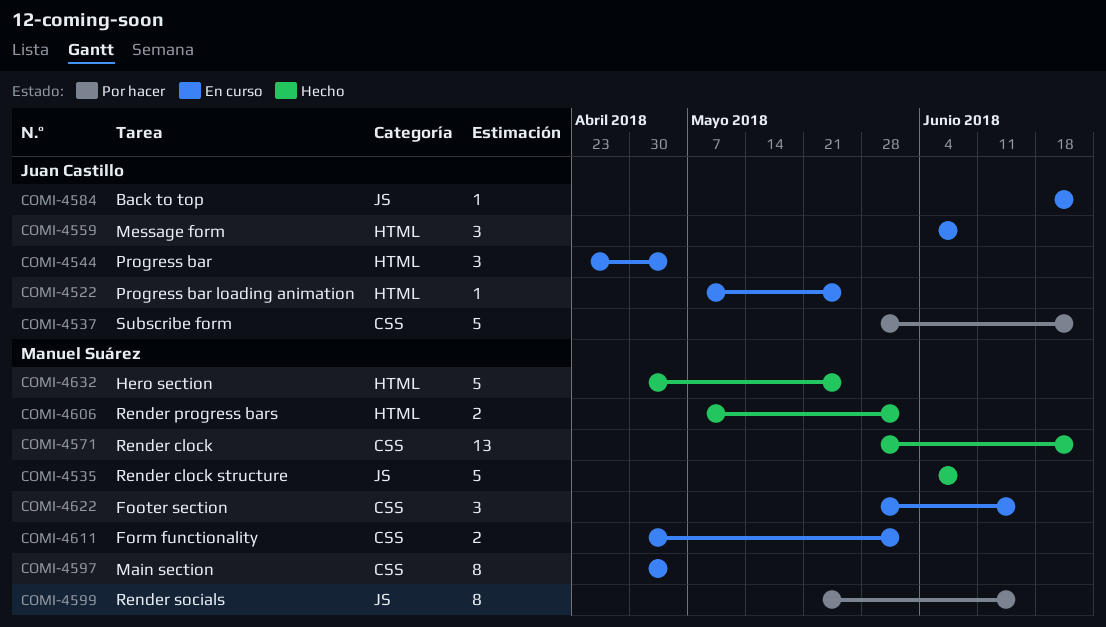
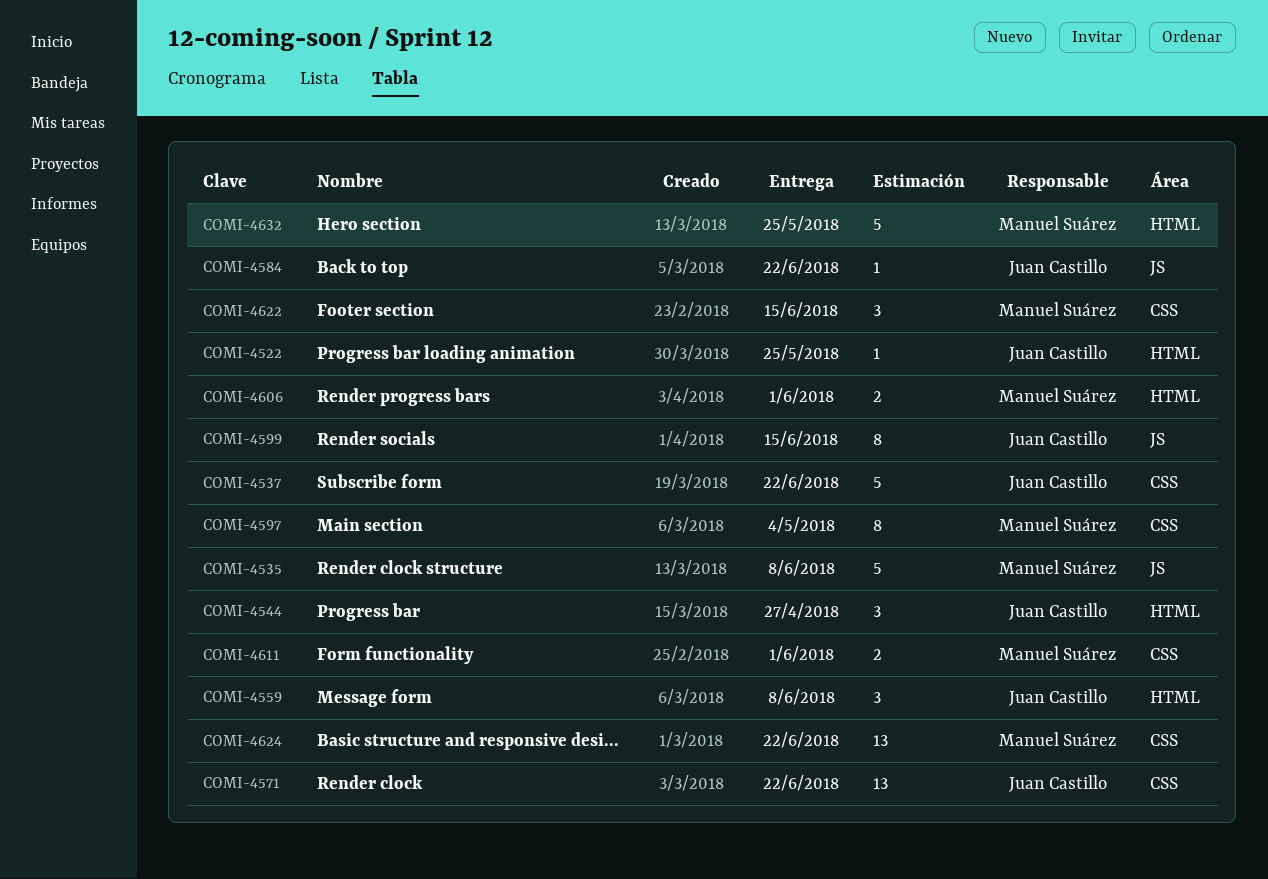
COMI-4544, due: May 4 -> Apr 27
COMI-4571, owner: Manuel Suárez -> Juan Castillo
COMI-4599, owner: Manuel Suárez -> Juan Castillo
COMI-4624: none -> present

